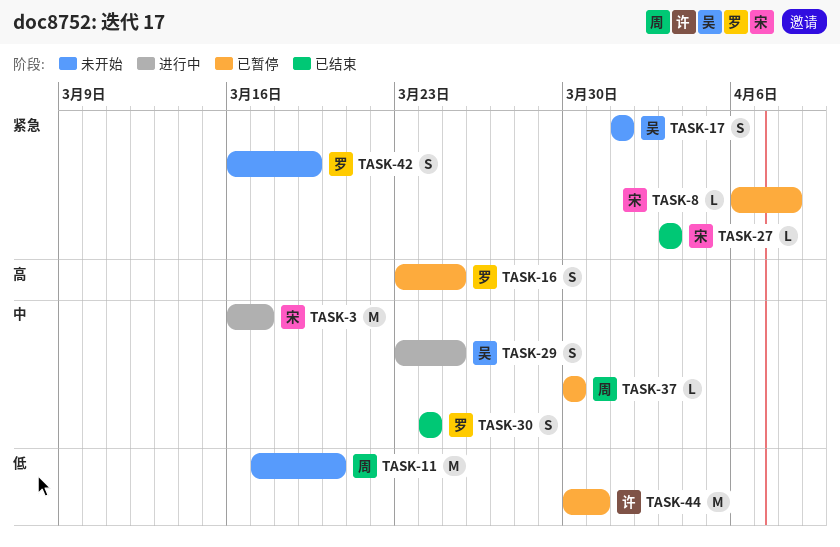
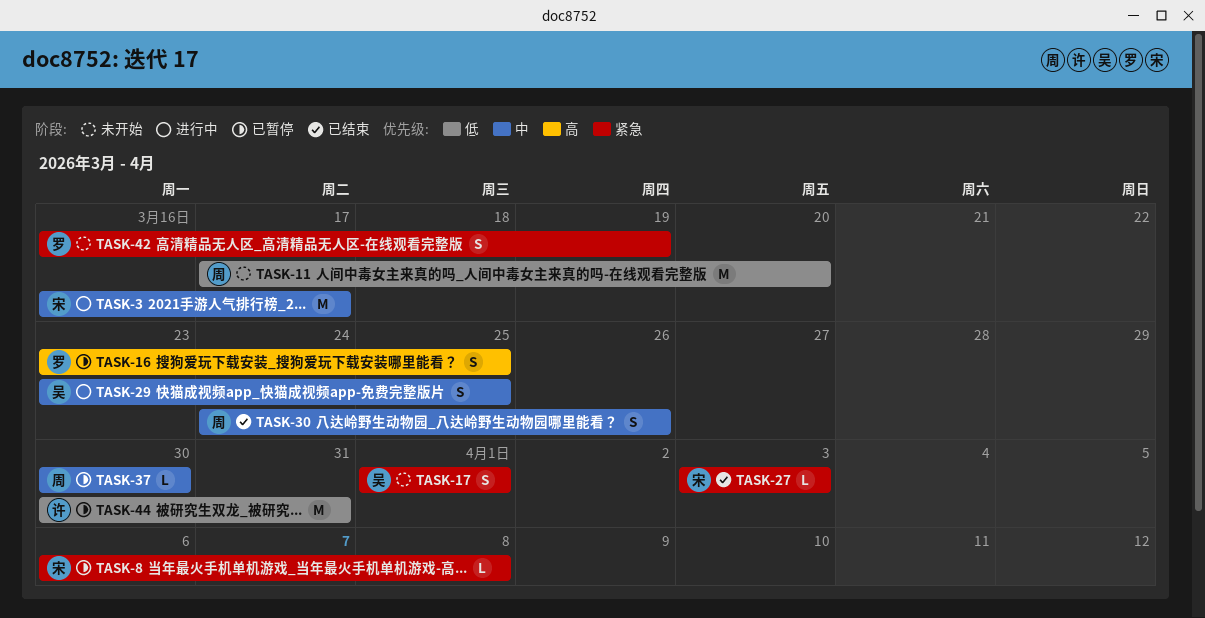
TASK-30, owner: 罗 -> 周
TASK-30, due: Mar 24 -> Mar 26

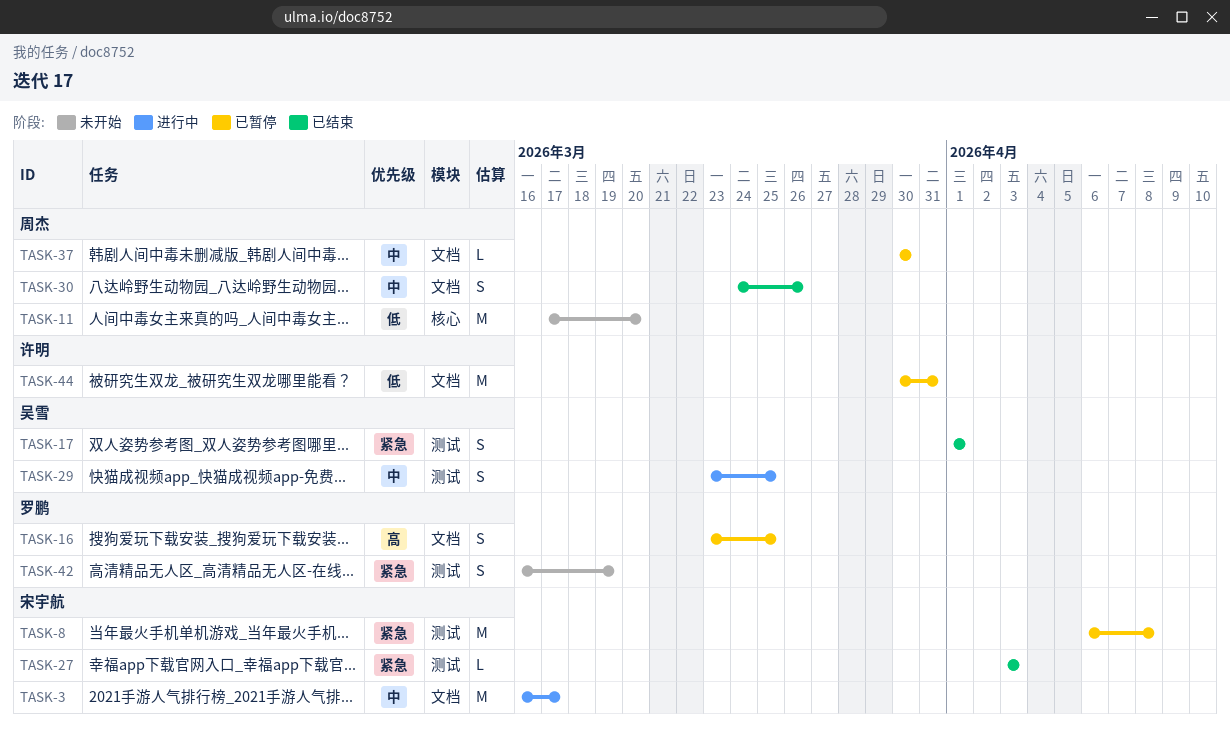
TASK-8, estimate: L -> M
TASK-17, status: 未开始 -> 已结束

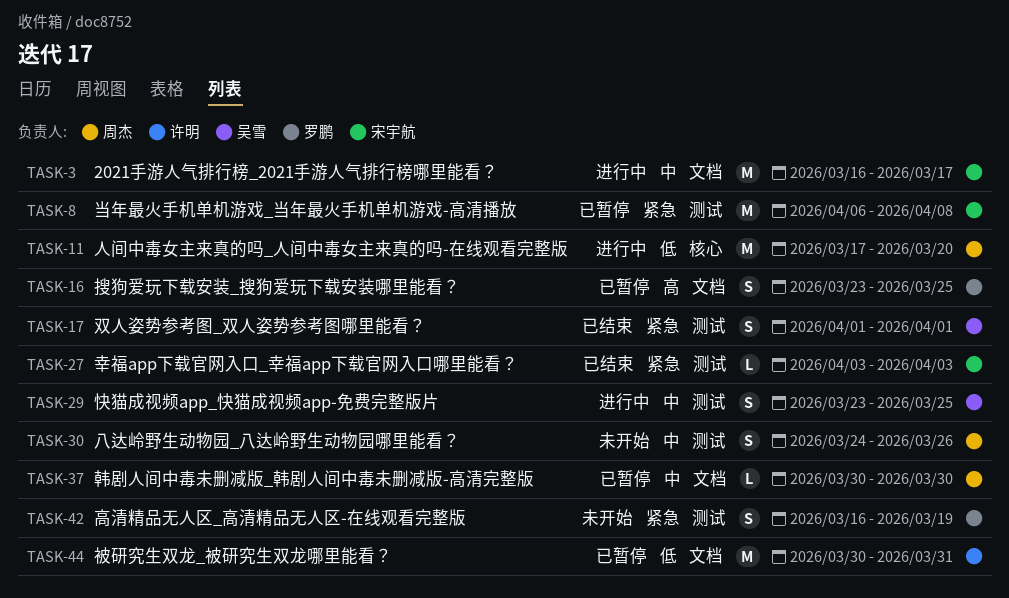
TASK-11, status: 未开始 -> 进行中
TASK-30, status: 已结束 -> 未开始
TASK-30, label: 文档 -> 测试

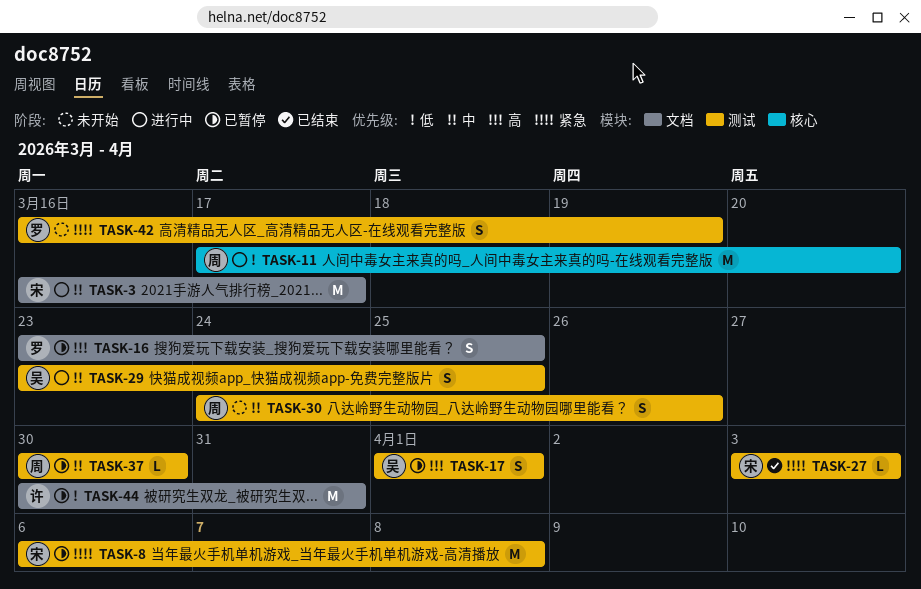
TASK-17, status: 已结束 -> 已暂停
TASK-17, priority: 紧急 -> 高
TASK-37, label: 文档 -> 测试

